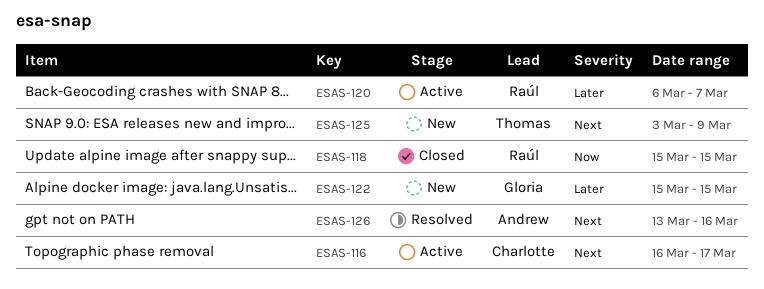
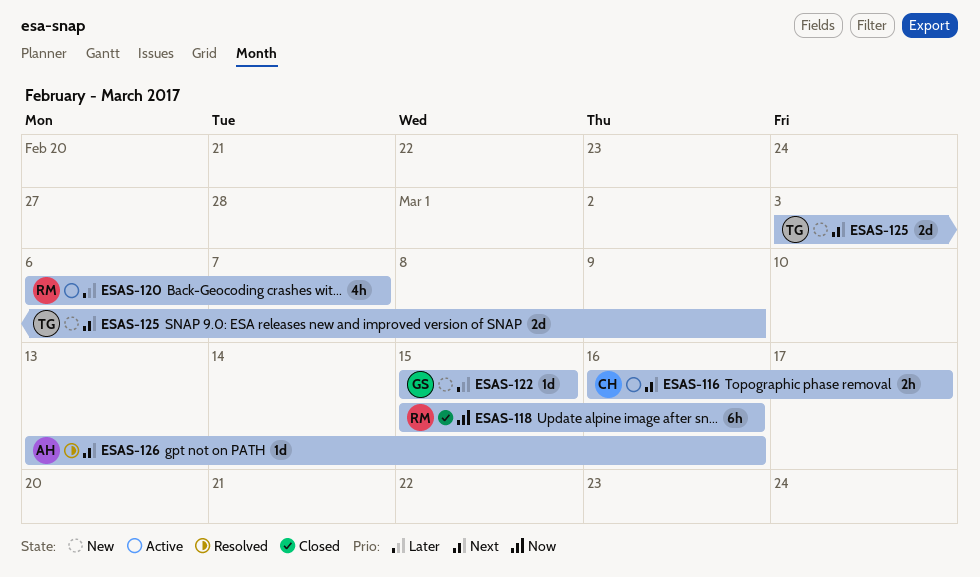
ESAS-118, due: Mar 15 -> Mar 16

